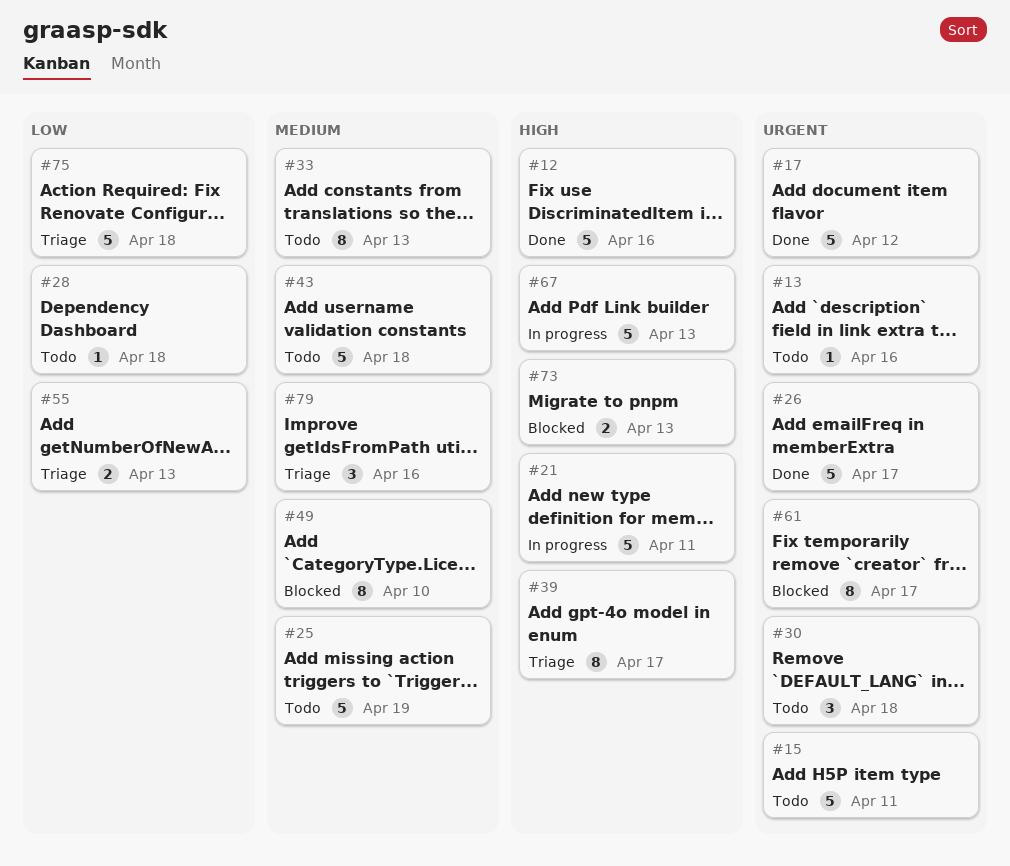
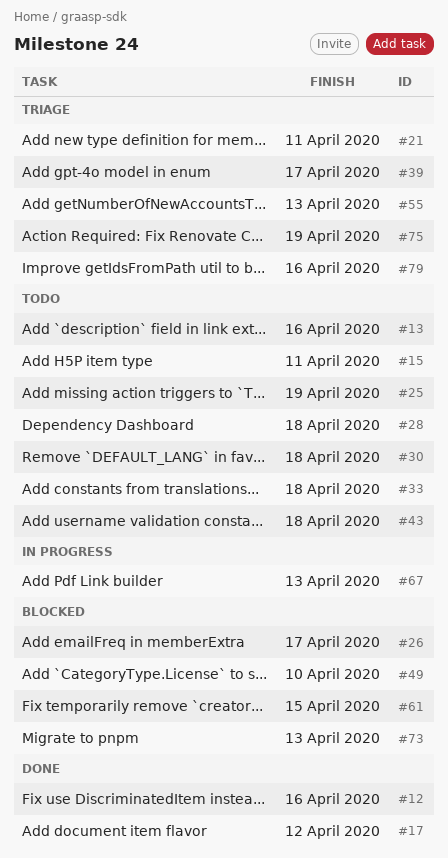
#21, status: In progress -> Triage
#26, status: Done -> Blocked
#33, due: Apr 13 -> Apr 18
#61, due: Apr 17 -> Apr 15
#75, due: Apr 18 -> Apr 19

